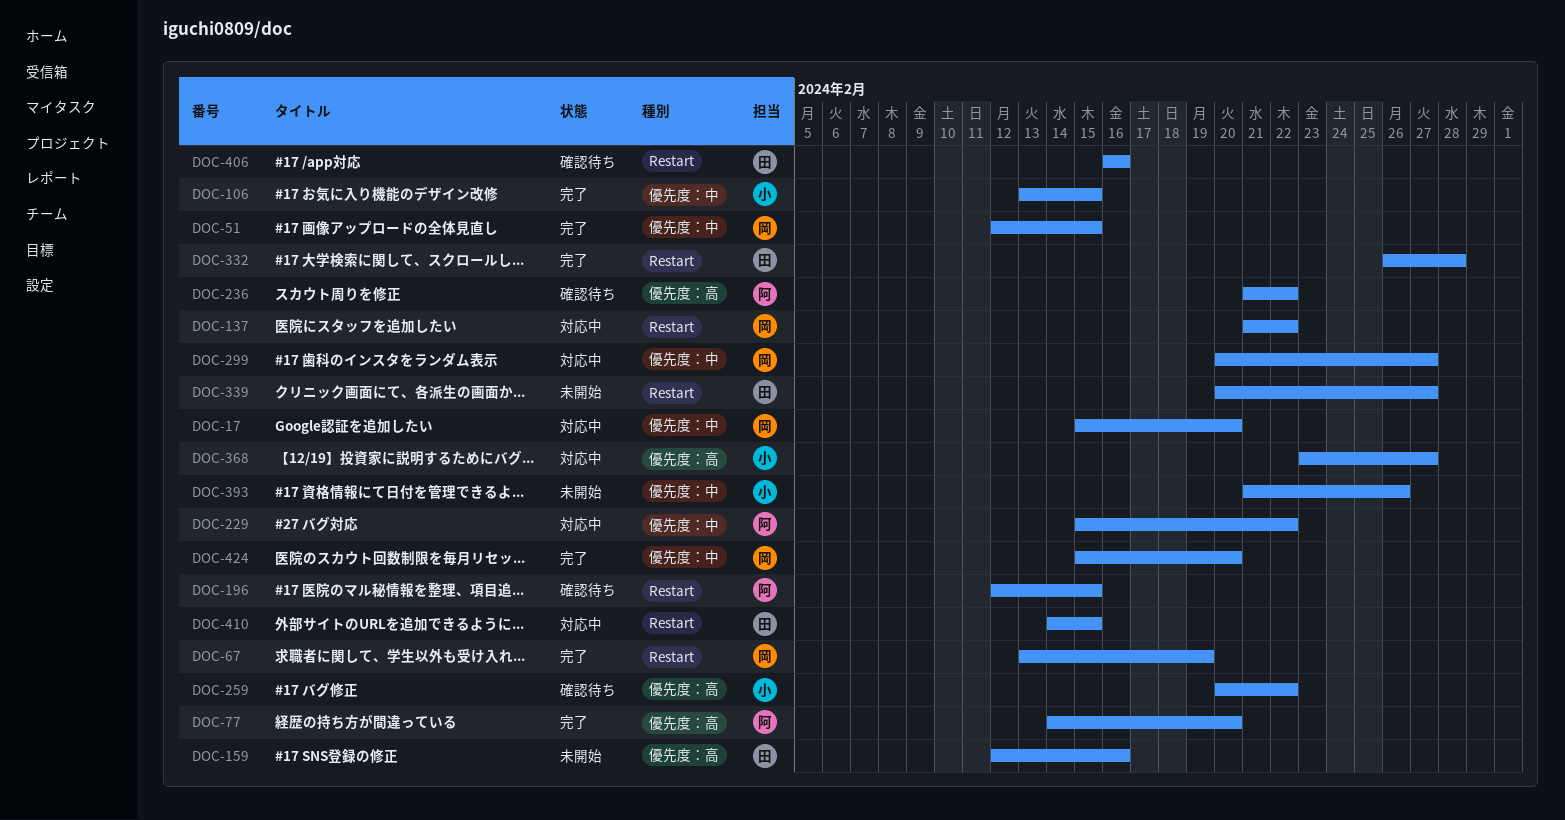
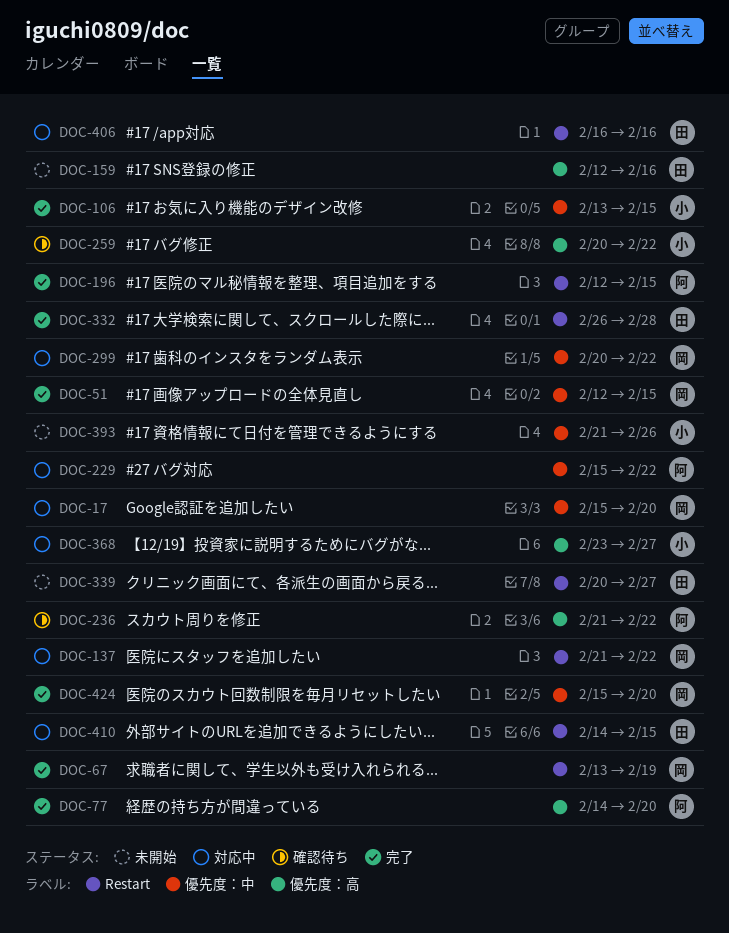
DOC-196, status: 確認待ち -> 完了
DOC-299, due: Feb 27 -> Feb 22
DOC-406, status: 確認待ち -> 対応中

